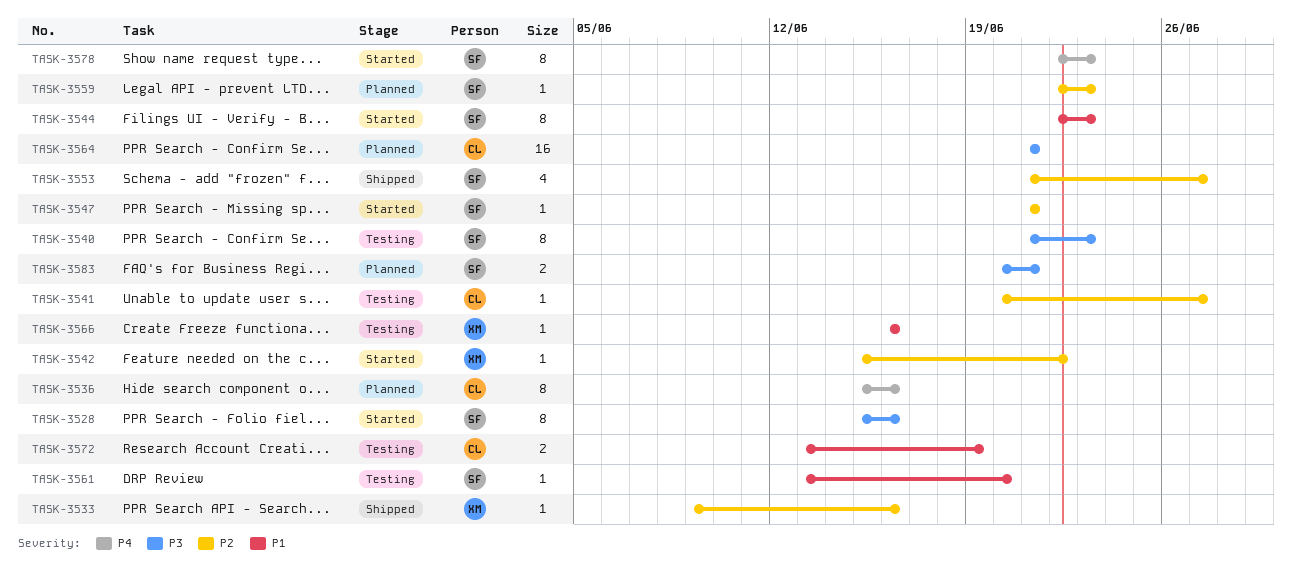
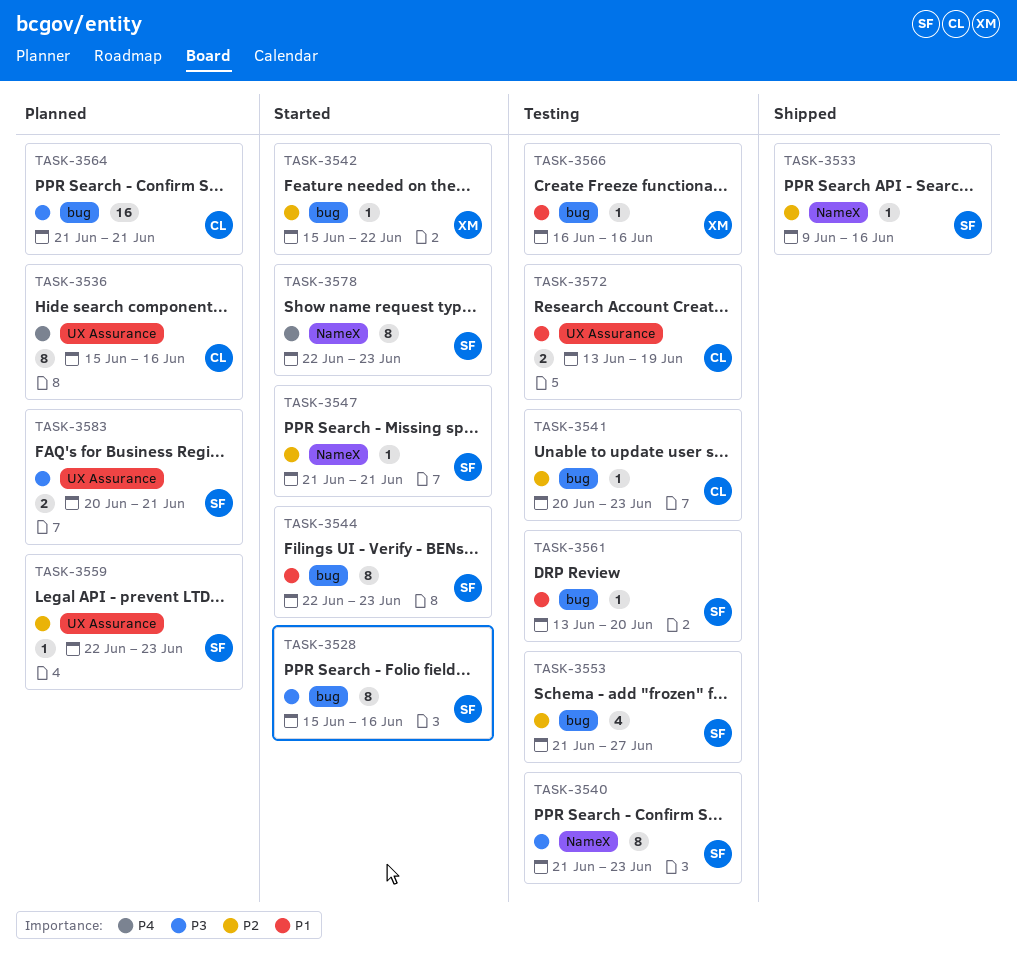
TASK-3533, owner: XM -> SF
TASK-3541, due: Jun 27 -> Jun 23
TASK-3553, status: Shipped -> Testing

